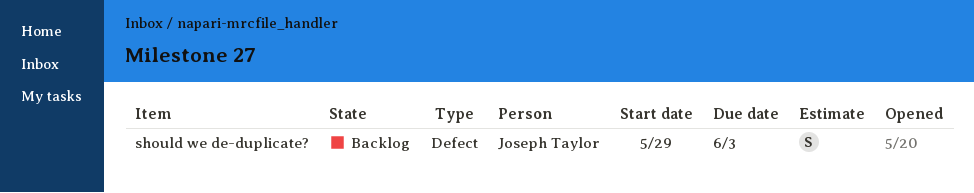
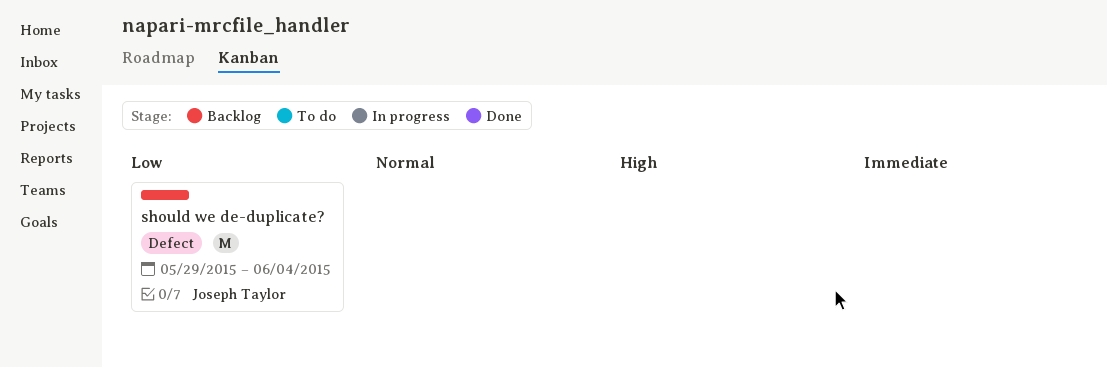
should we de-duplicate?, estimate: S -> M
should we de-duplicate?, due: Jun 3 -> Jun 4

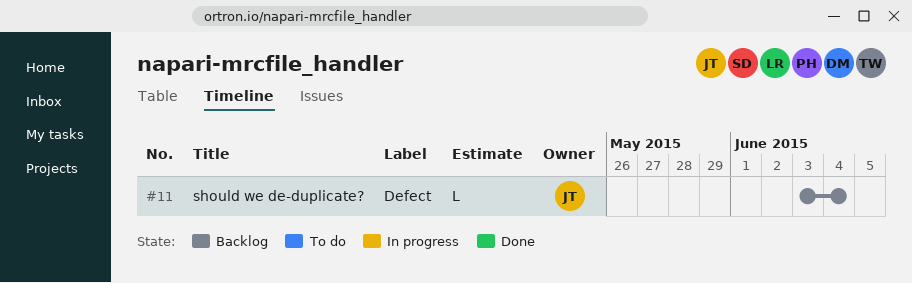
should we de-duplicate?, estimate: M -> L
should we de-duplicate?, start: May 29 -> Jun 3

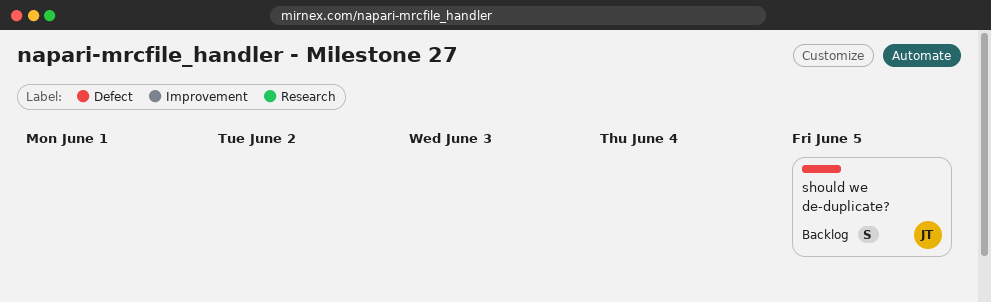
should we de-duplicate?, estimate: L -> S
should we de-duplicate?, due: Jun 4 -> Jun 5

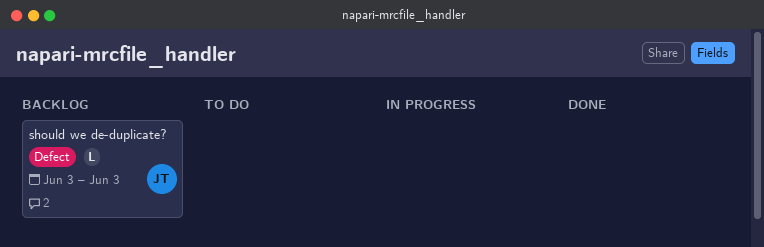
should we de-duplicate?, estimate: S -> L
should we de-duplicate?, due: Jun 5 -> Jun 3

